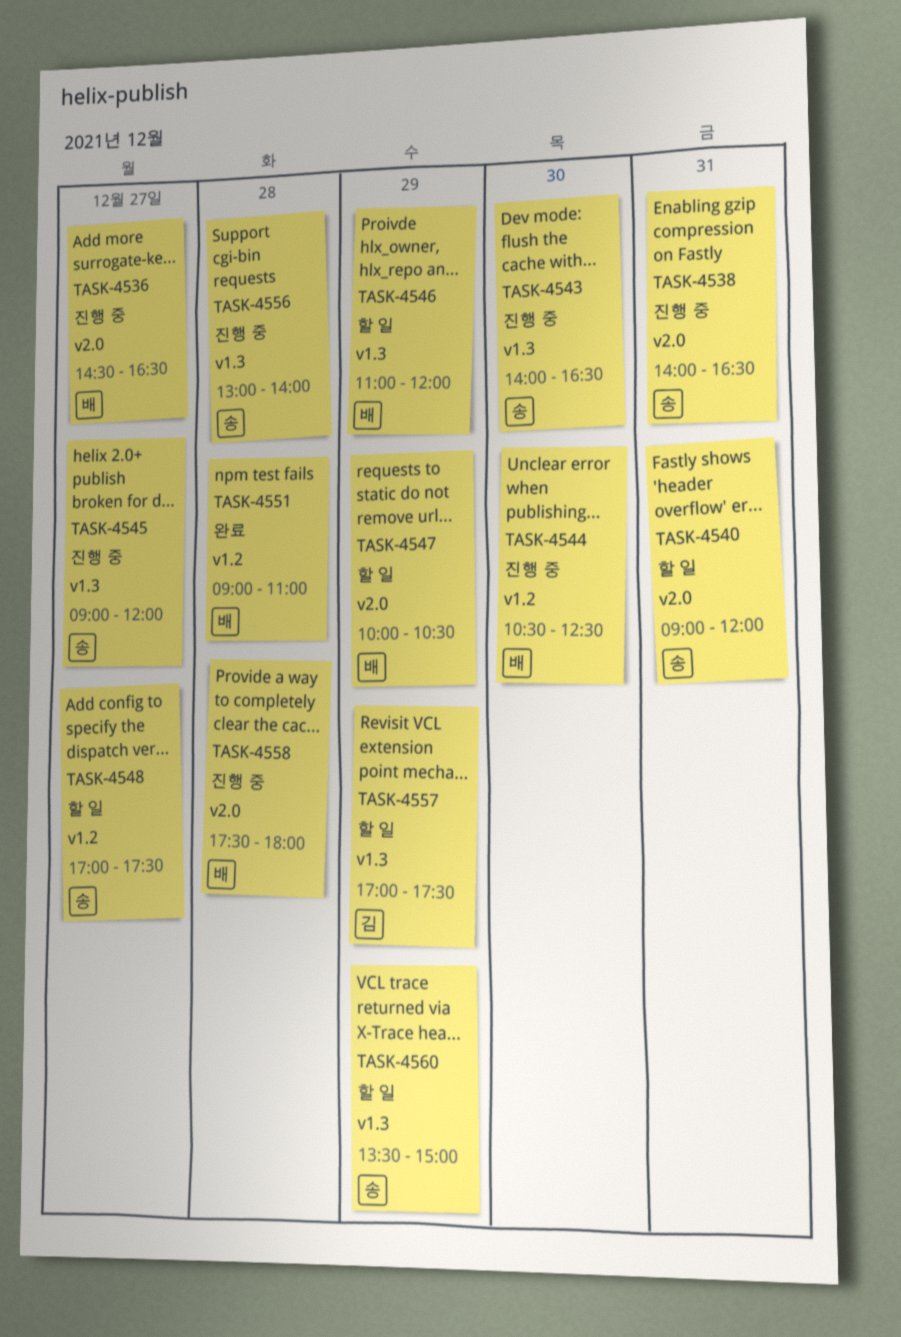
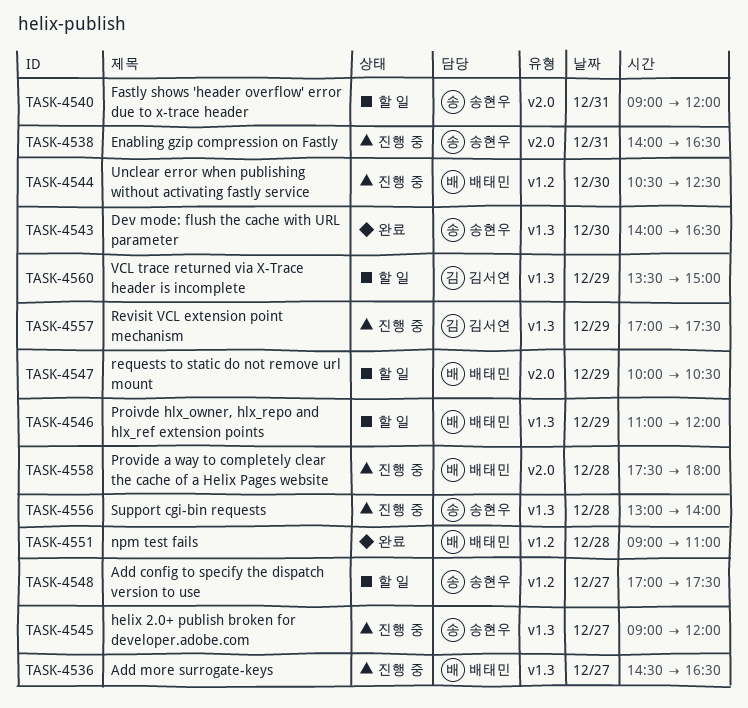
TASK-4536, label: v2.0 -> v1.3
TASK-4543, status: 진행 중 -> 완료
TASK-4557, status: 할 일 -> 진행 중
TASK-4560, owner: 송현우 -> 김서연

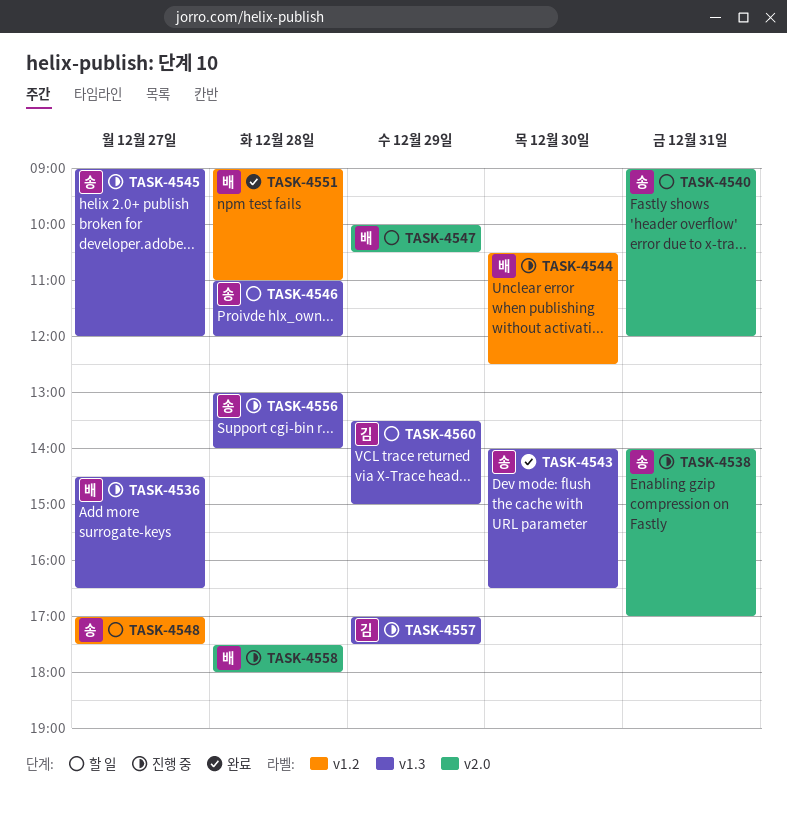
TASK-4538, ends: 16:30 -> 17:00
TASK-4546, owner: 배태민 -> 송현우
TASK-4546, day: Dec 29 -> Dec 28

